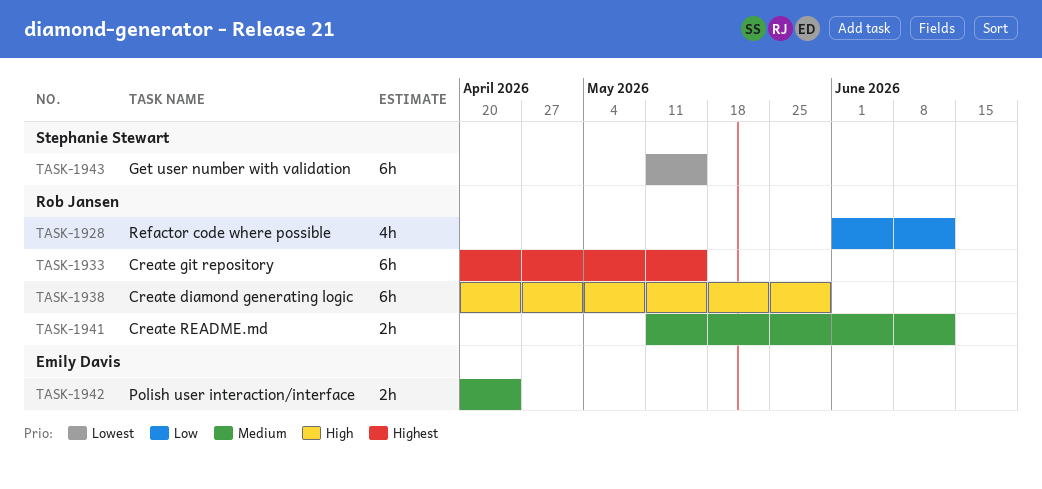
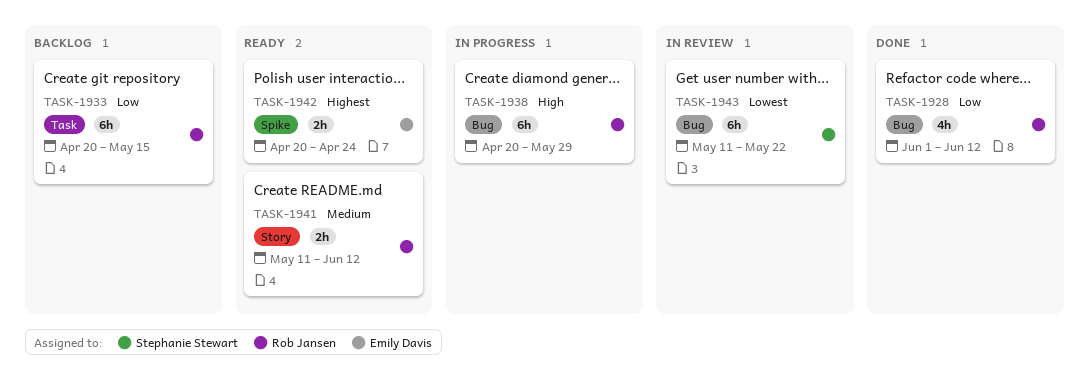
TASK-1933, priority: Highest -> Low
TASK-1942, priority: Medium -> Highest
TASK-1943, due: May 15 -> May 22

